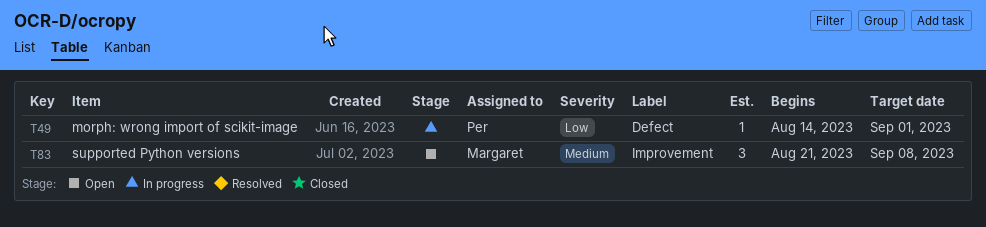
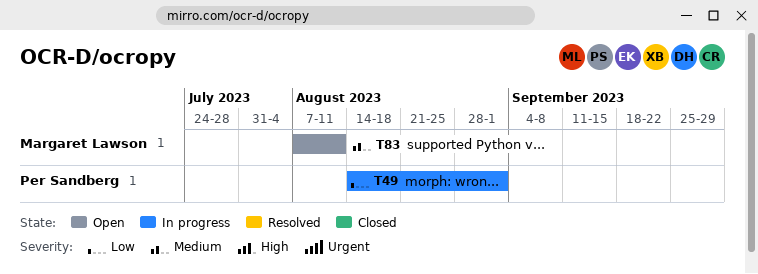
T83, start: Aug 21 -> Aug 7
T83, due: Sep 8 -> Aug 11

